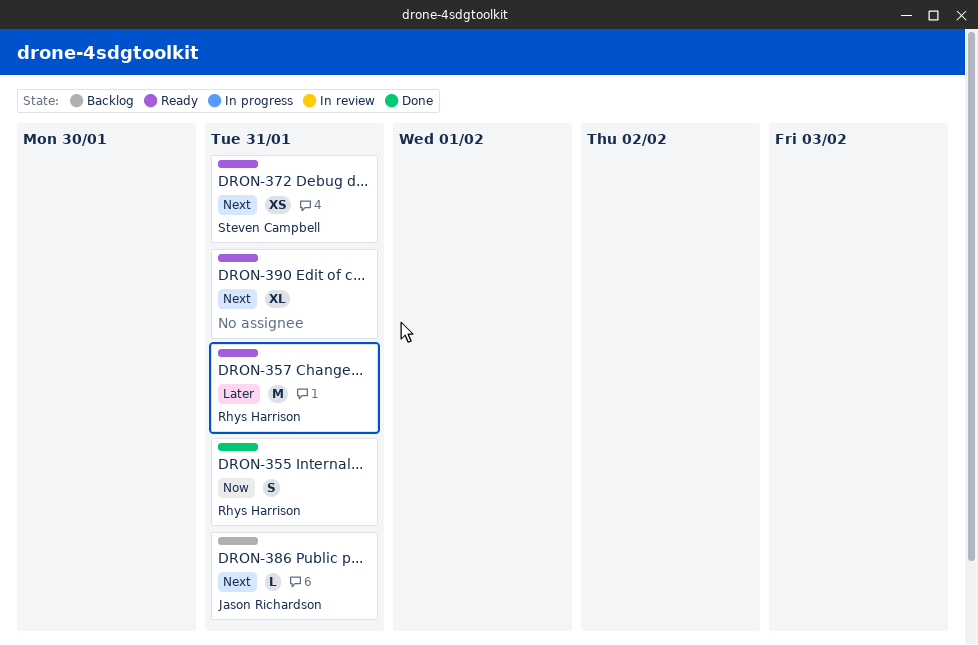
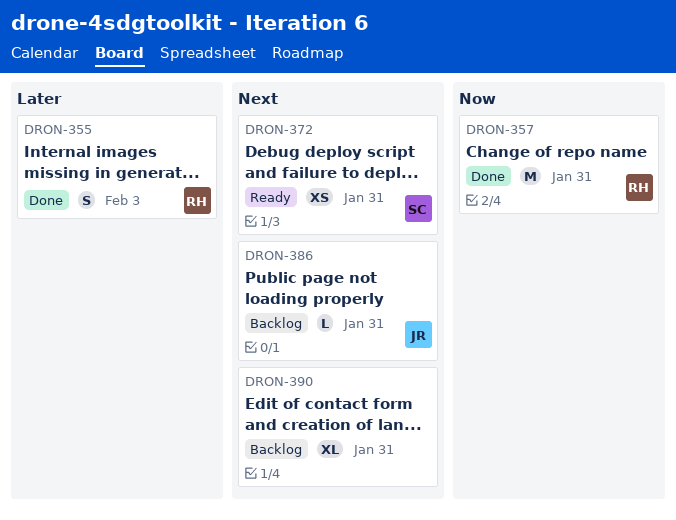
DRON-355, priority: Now -> Later
DRON-355, due: Jan 31 -> Feb 3
DRON-357, status: Ready -> Done
DRON-357, priority: Later -> Now
DRON-390, status: Ready -> Backlog

